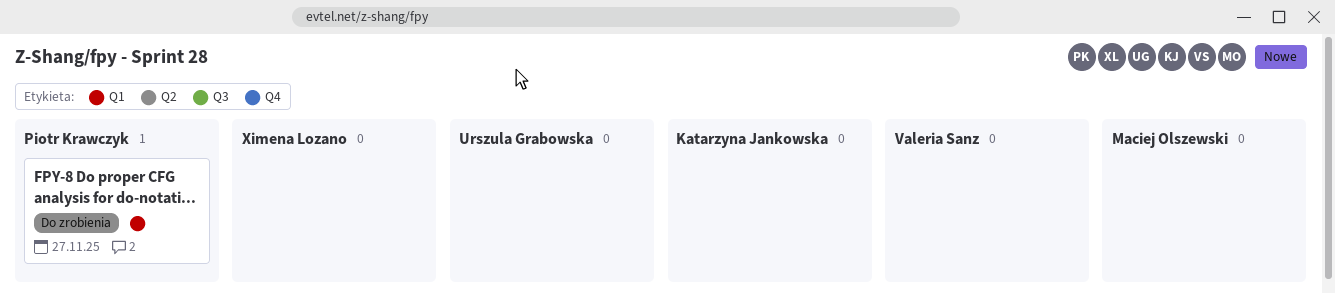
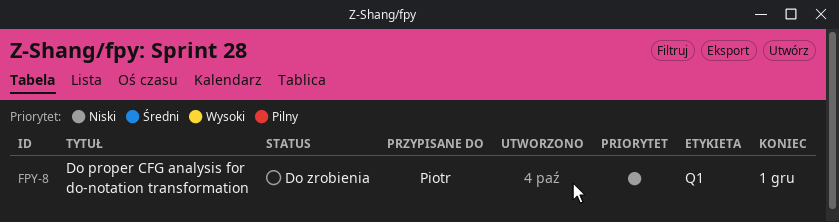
FPY-8, due: Nov 27 -> Dec 1

